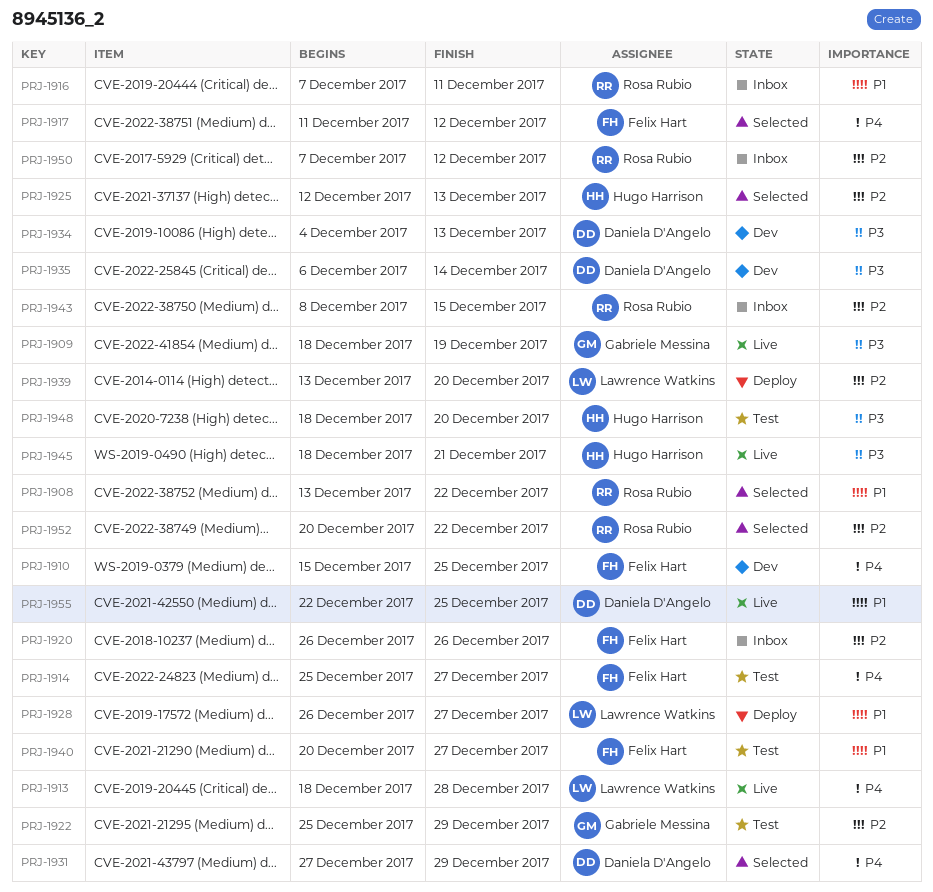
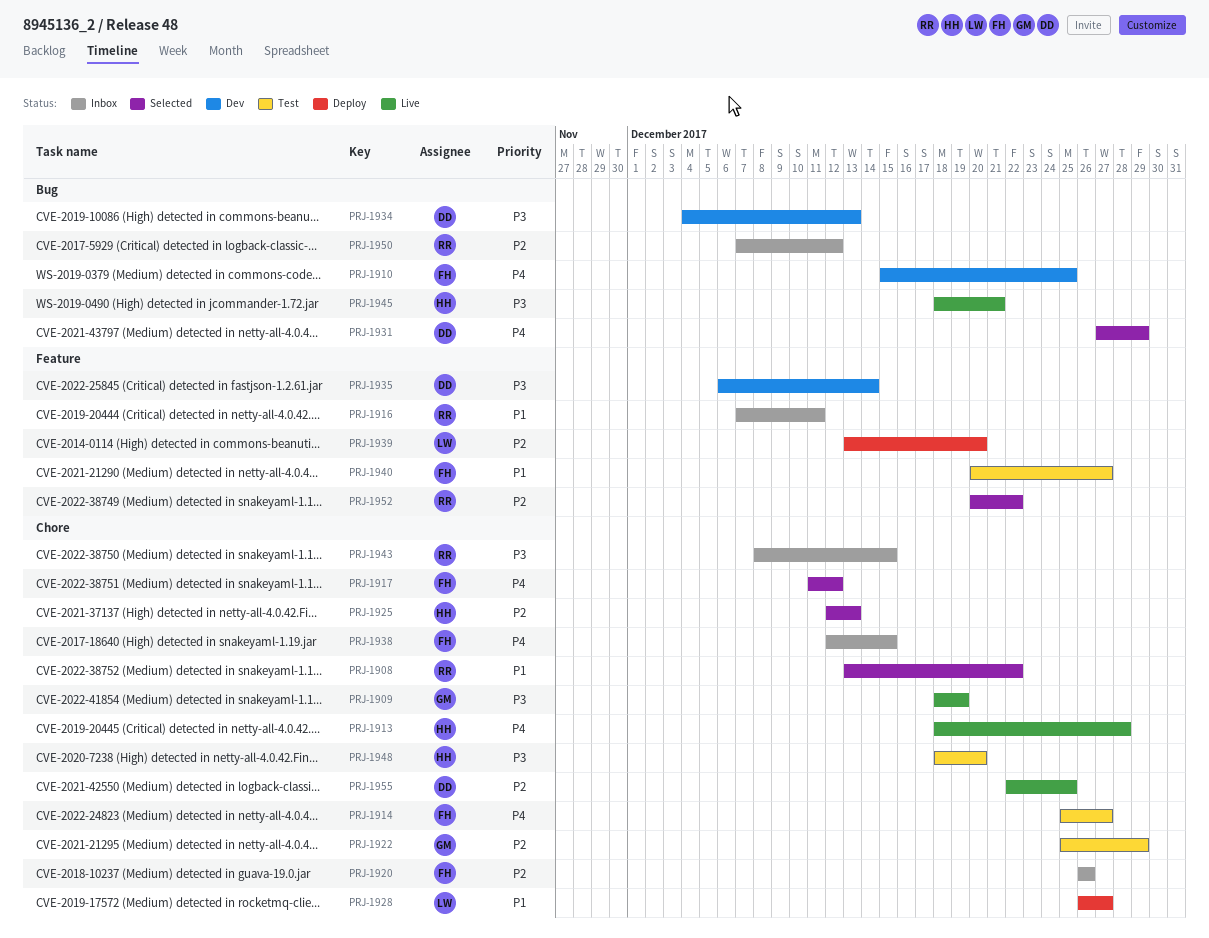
PRJ-1913, owner: Lawrence Watkins -> Hugo Harrison
PRJ-1938: none -> present
PRJ-1943, priority: P2 -> P3
PRJ-1955, priority: P1 -> P2

